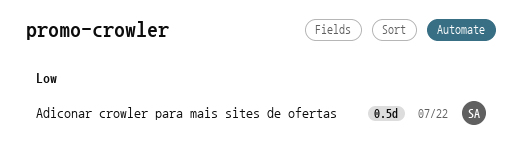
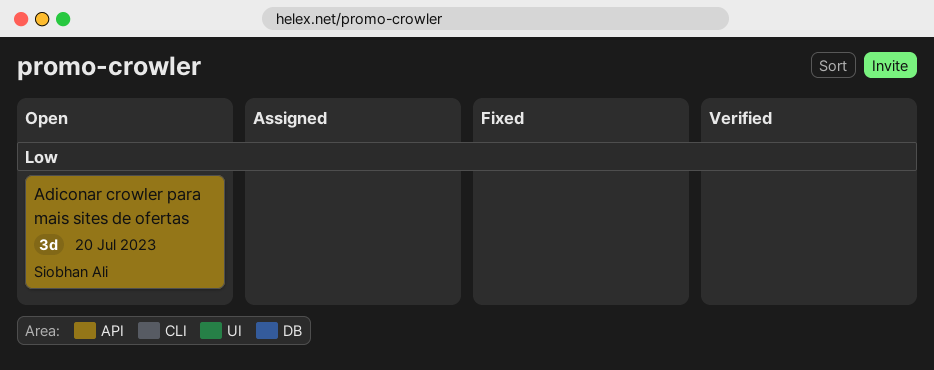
Adiconar crowler para mais sites de ofertas, estimate: 0.5d -> 3d
Adiconar crowler para mais sites de ofertas, due: Jul 22 -> Jul 20

